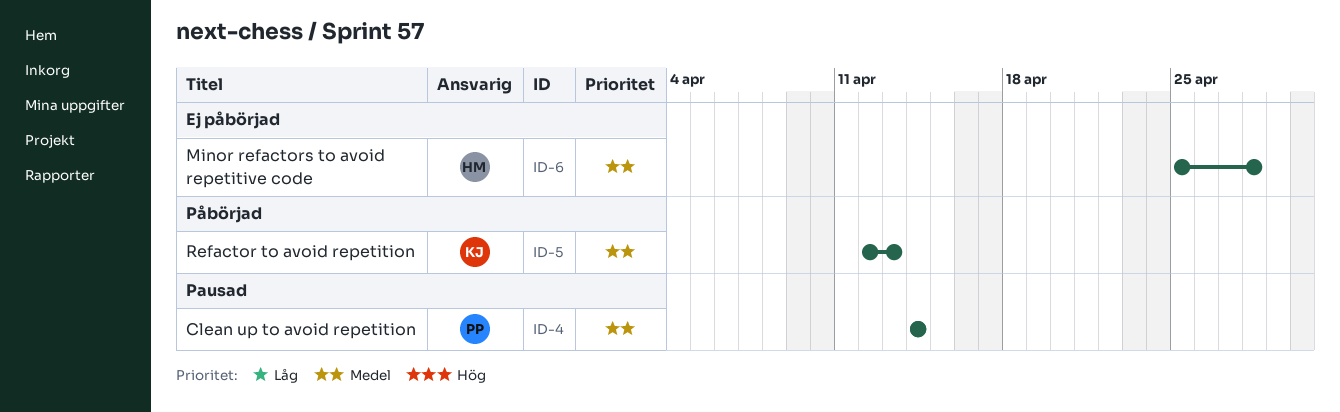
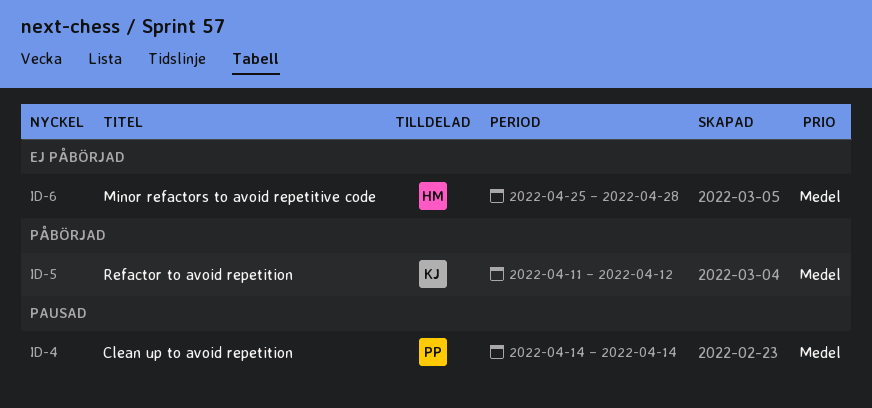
ID-5, start: Apr 12 -> Apr 11
ID-5, due: Apr 13 -> Apr 12

